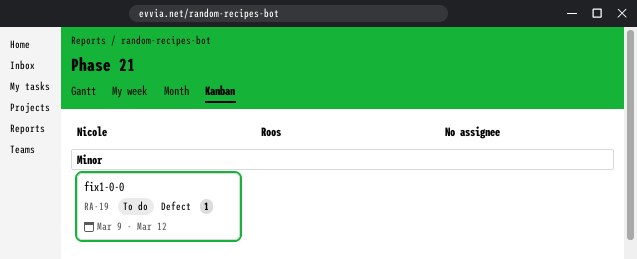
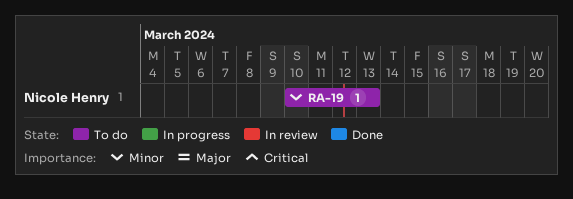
RA-19, start: Mar 9 -> Mar 10
RA-19, due: Mar 12 -> Mar 13

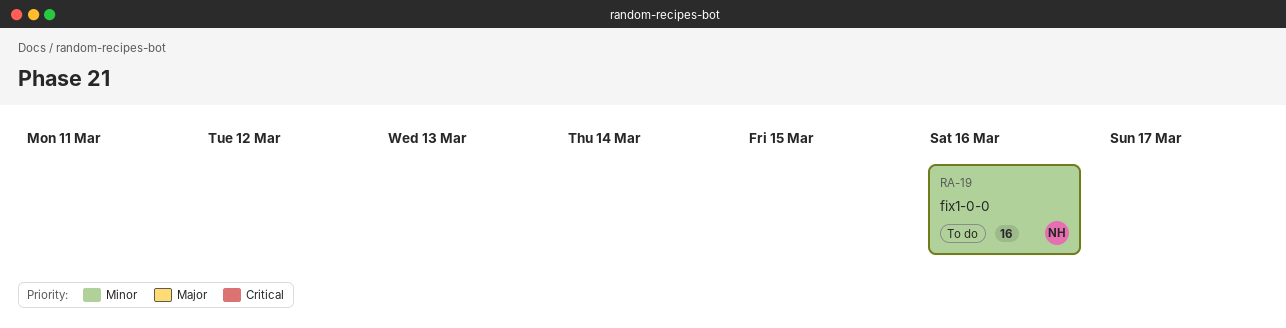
RA-19, estimate: 1 -> 16
RA-19, due: Mar 13 -> Mar 16

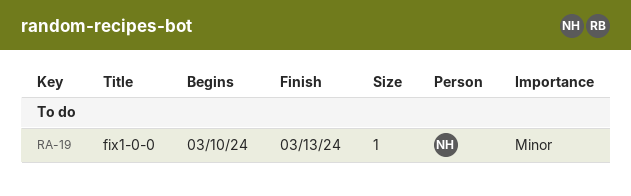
RA-19, estimate: 16 -> 1
RA-19, due: Mar 16 -> Mar 13

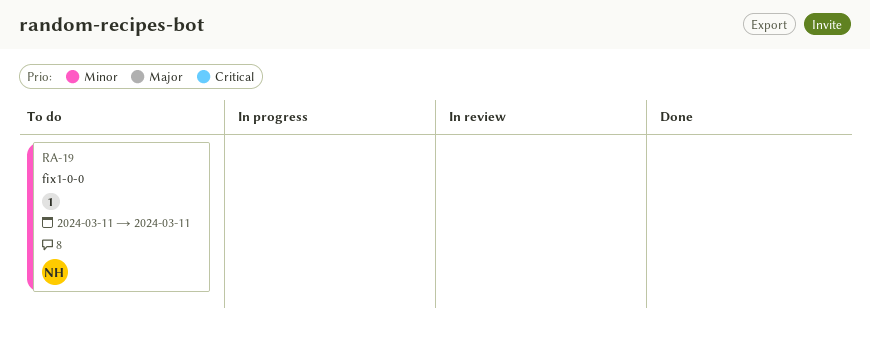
RA-19, start: Mar 10 -> Mar 11
RA-19, due: Mar 13 -> Mar 11

